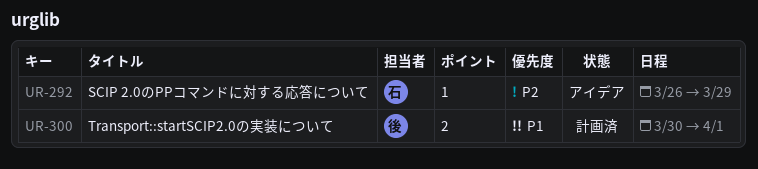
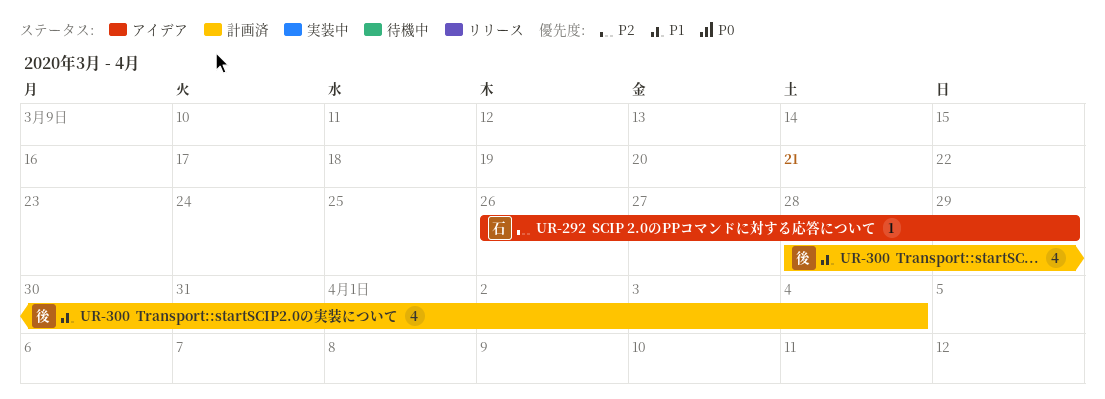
UR-300, estimate: 2 -> 4
UR-300, start: Mar 30 -> Mar 28
UR-300, due: Apr 1 -> Apr 4

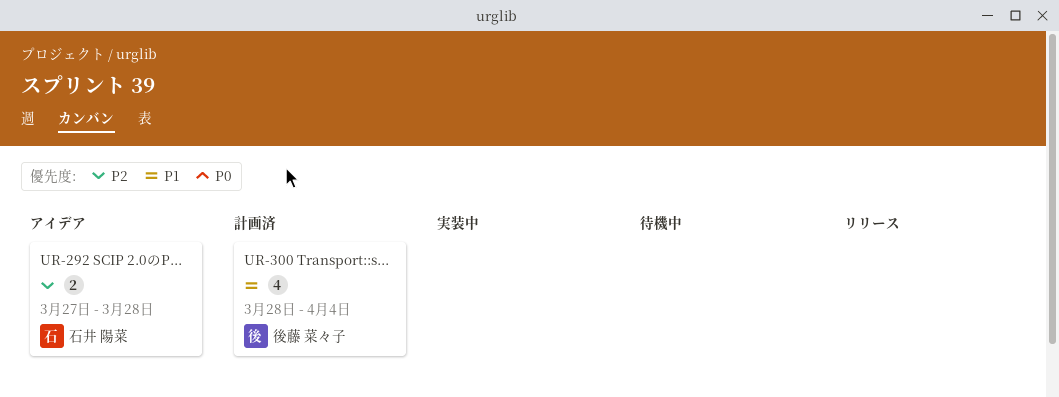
UR-292, estimate: 1 -> 2
UR-292, start: Mar 26 -> Mar 27
UR-292, due: Mar 29 -> Mar 28

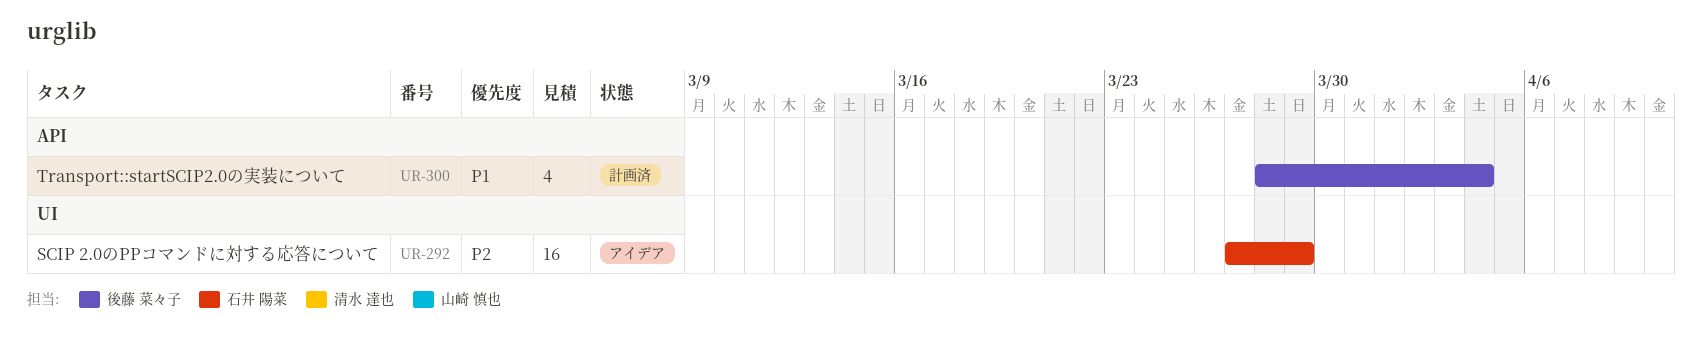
UR-292, estimate: 2 -> 16
UR-292, due: Mar 28 -> Mar 29

